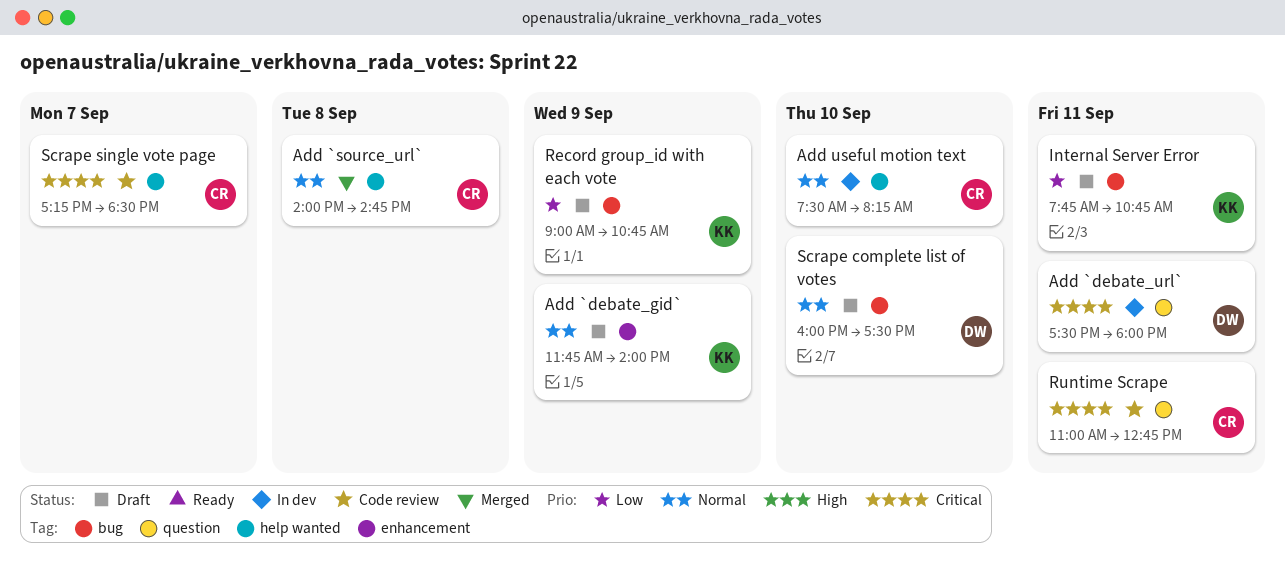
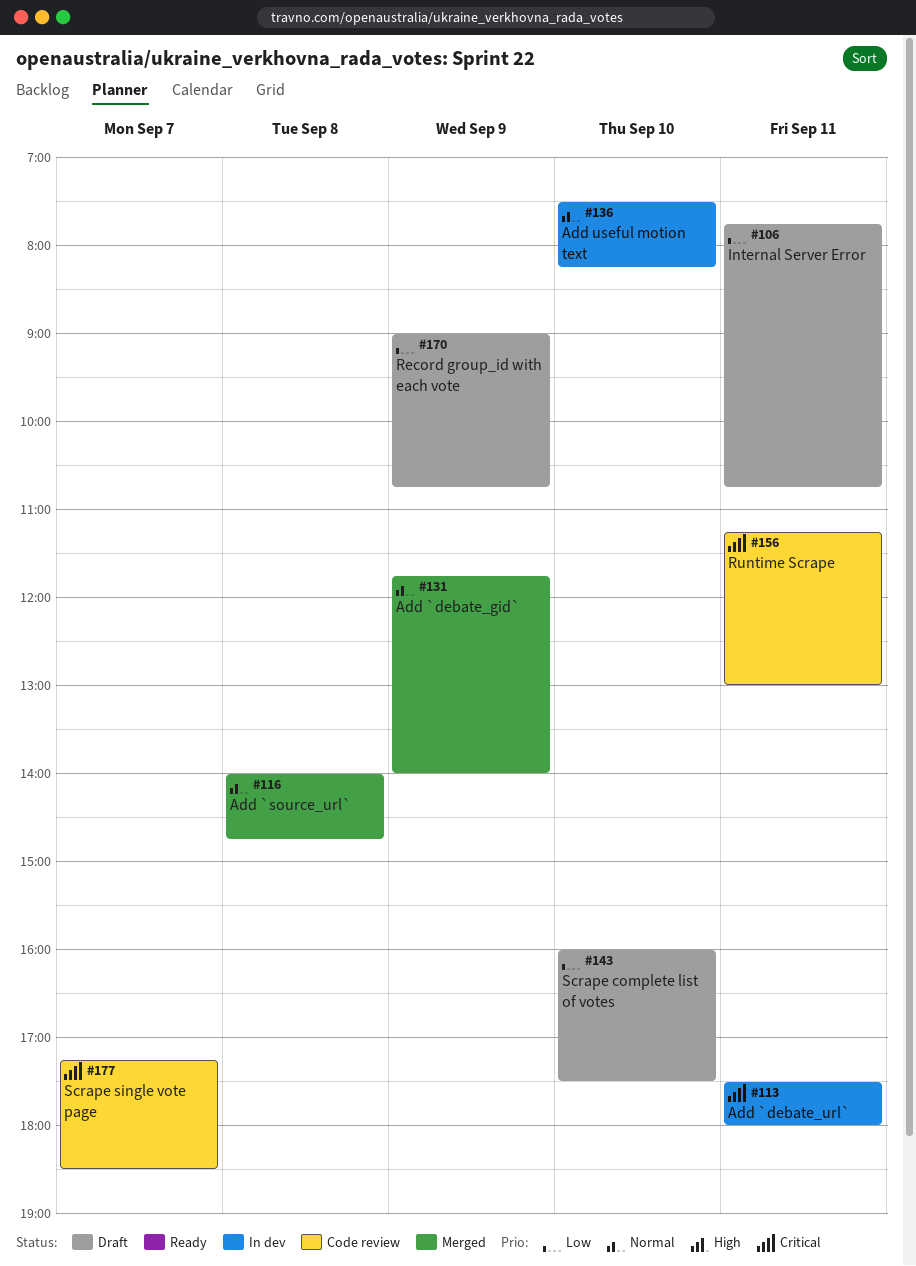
Add `debate_gid`, status: Draft -> Merged
Runtime Scrape, begins: 11:00 -> 11:15
Runtime Scrape, ends: 12:45 -> 13:00
Scrape complete list of votes, priority: Normal -> Low

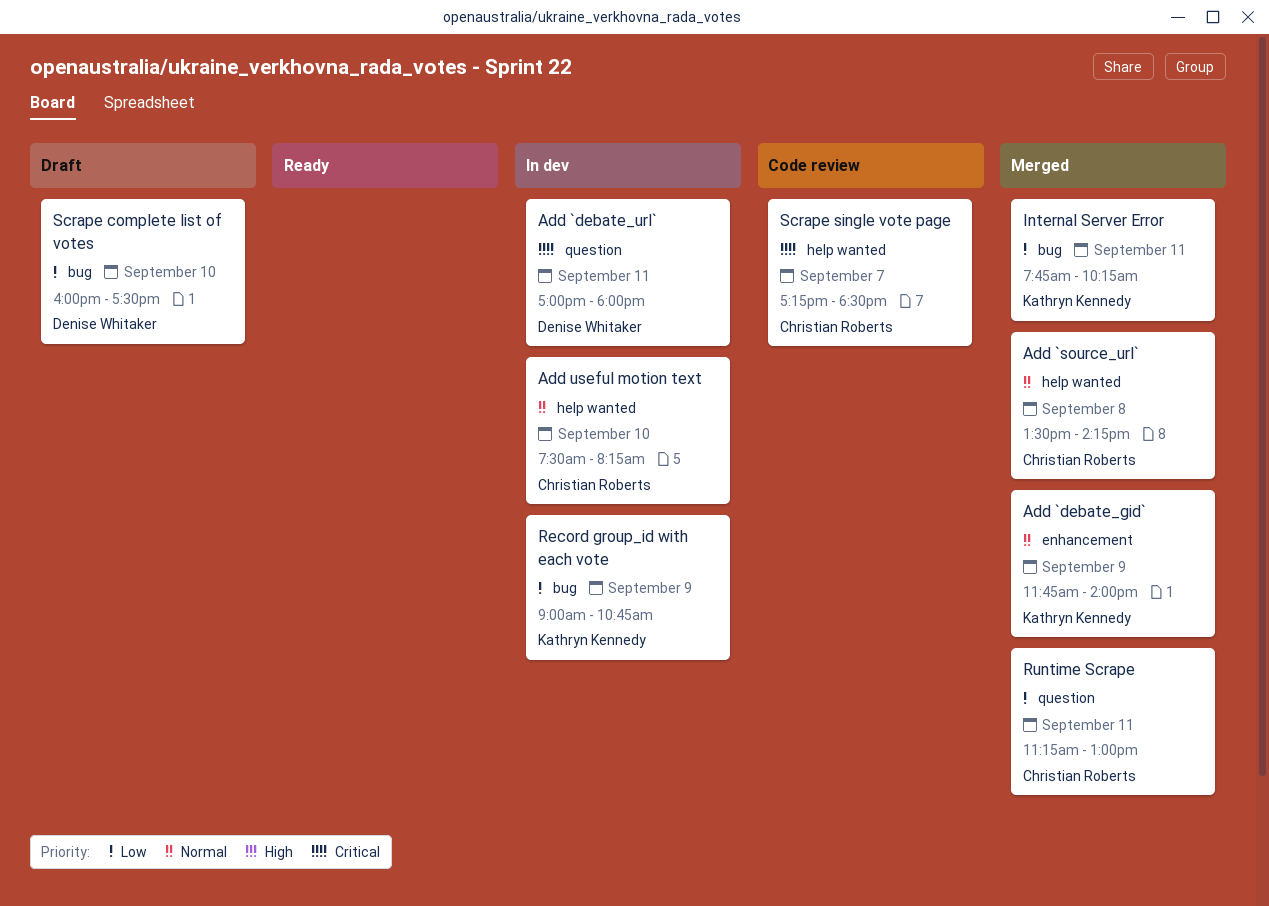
Add `debate_url`, begins: 17:30 -> 17:00
Add `source_url`, begins: 14:00 -> 13:30
Add `source_url`, ends: 14:45 -> 14:15
Internal Server Error, status: Draft -> Merged
Internal Server Error, ends: 10:45 -> 10:15
Record group_id with each vote, status: Draft -> In dev
Runtime Scrape, status: Code review -> Merged
Runtime Scrape, priority: Critical -> Low

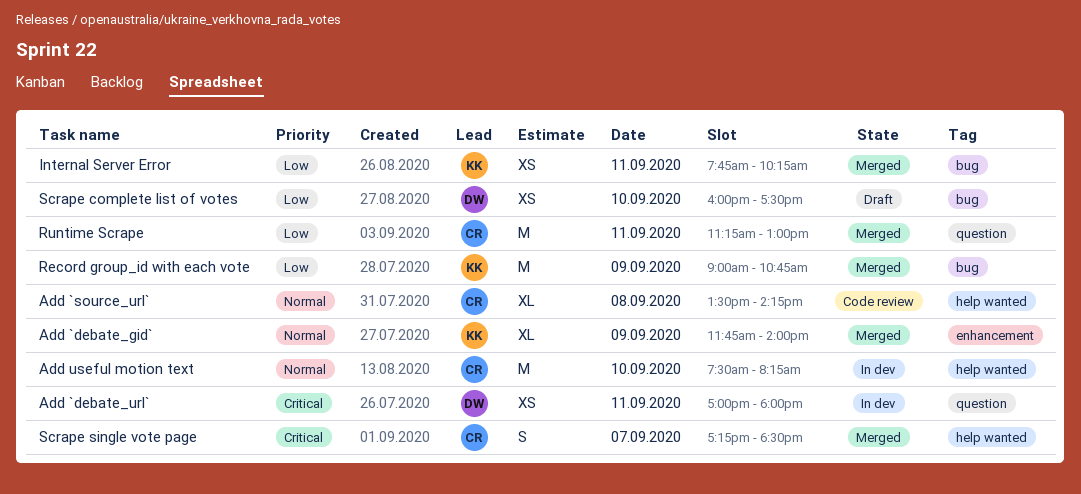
Add `source_url`, status: Merged -> Code review
Record group_id with each vote, status: In dev -> Merged
Scrape single vote page, status: Code review -> Merged

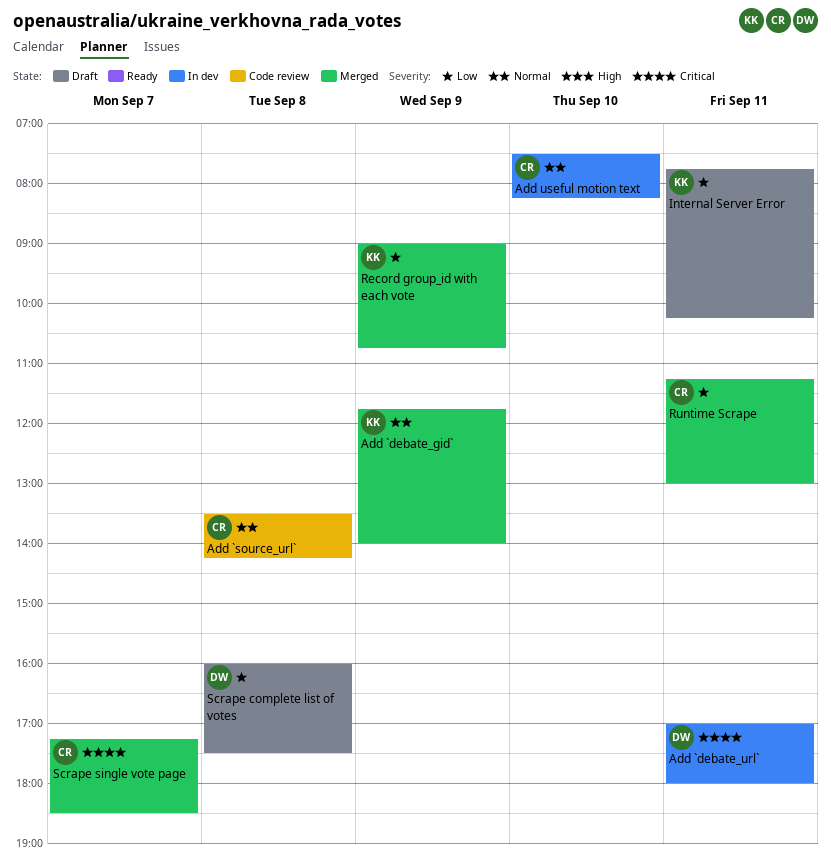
Internal Server Error, status: Merged -> Draft
Scrape complete list of votes, day: Sep 10 -> Sep 8

